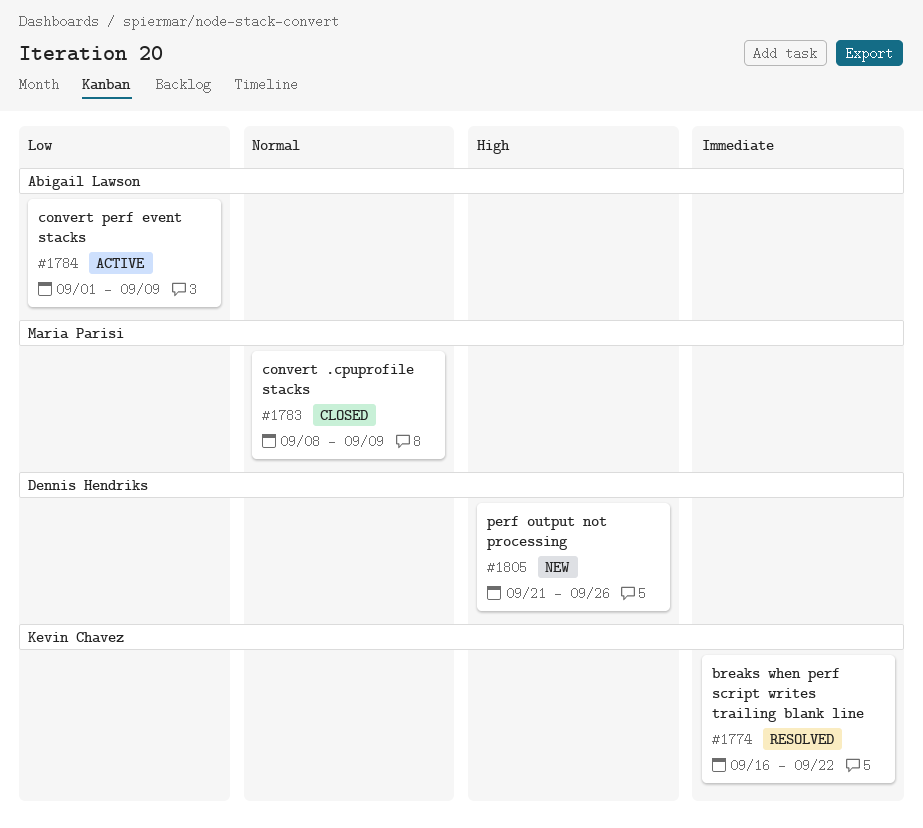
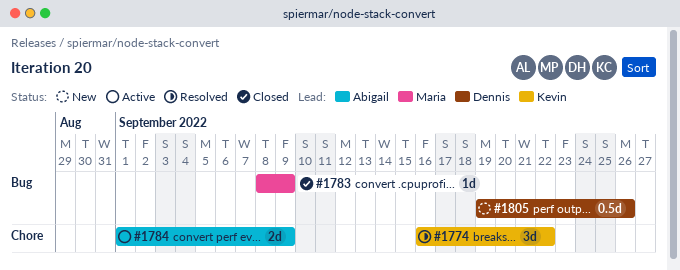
#1805, start: Sep 21 -> Sep 19

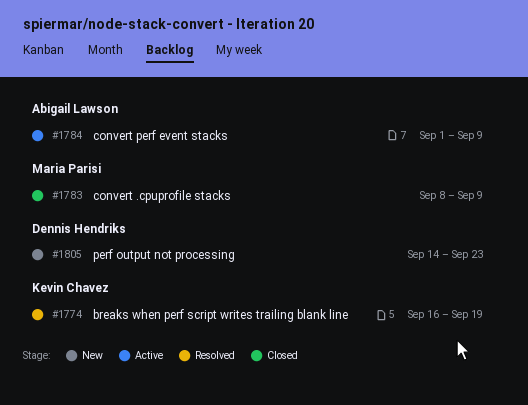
#1774, due: Sep 22 -> Sep 19
#1805, start: Sep 19 -> Sep 14
#1805, due: Sep 26 -> Sep 23

